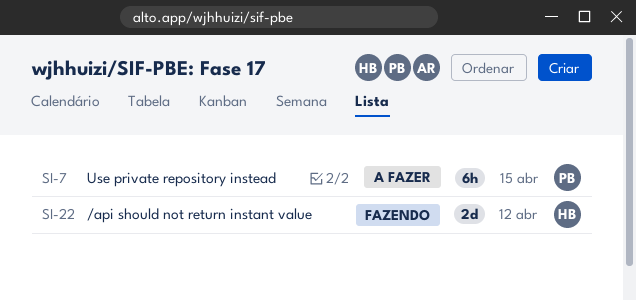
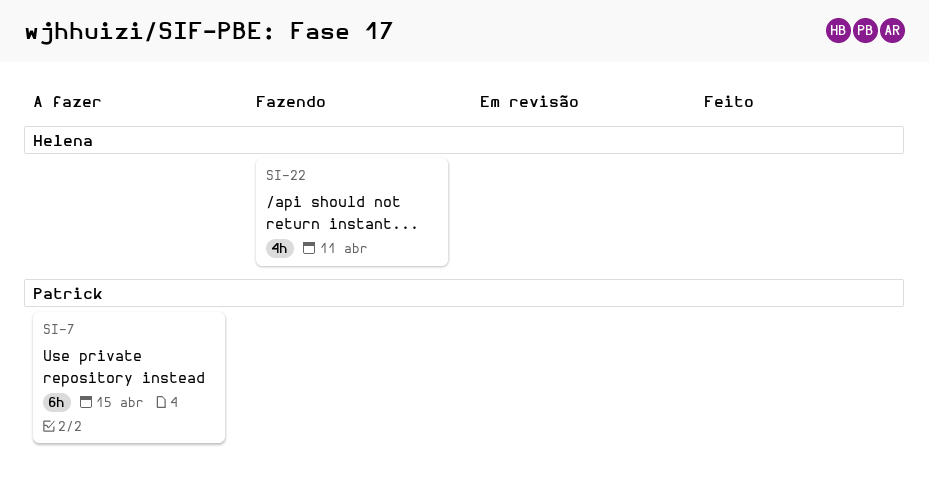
SI-22, estimate: 2d -> 4h
SI-22, due: Apr 12 -> Apr 11

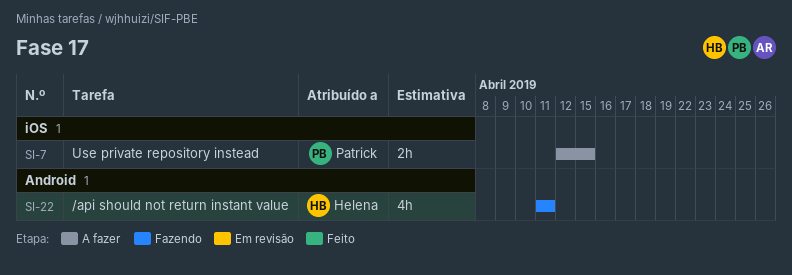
SI-7, estimate: 6h -> 2h

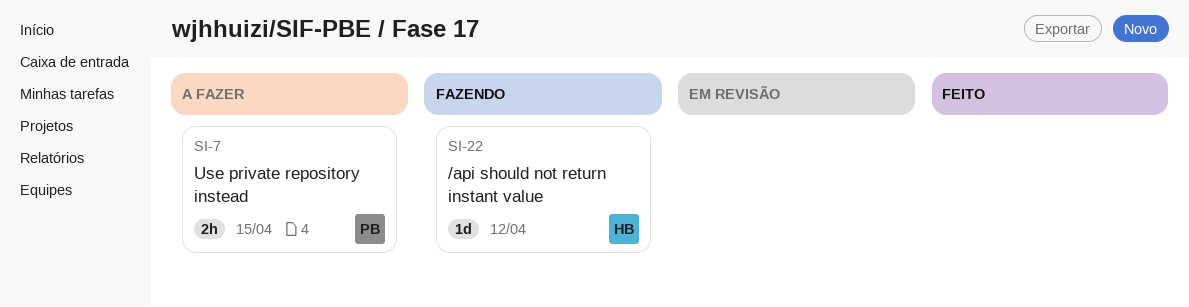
SI-22, estimate: 4h -> 1d
SI-22, due: Apr 11 -> Apr 12

